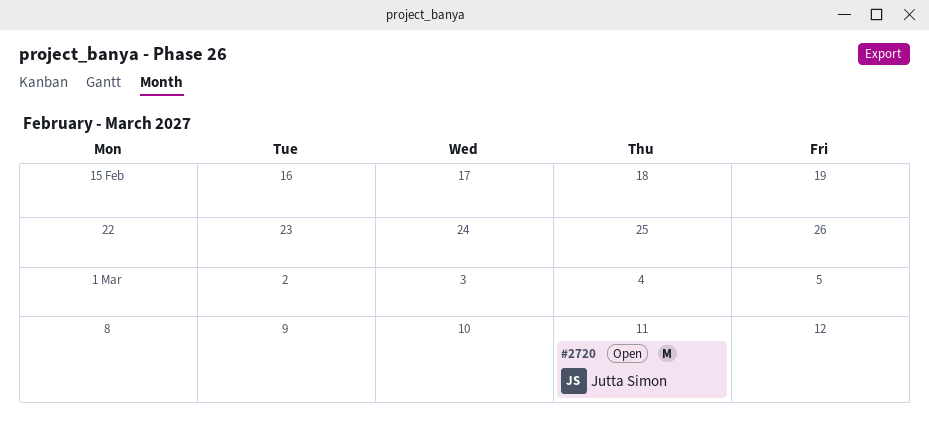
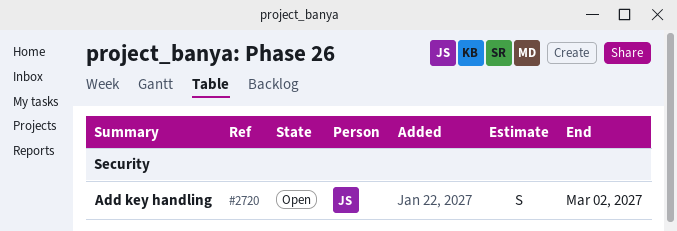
#2720, estimate: M -> S
#2720, due: Mar 11 -> Mar 2

